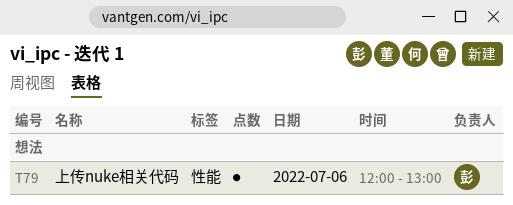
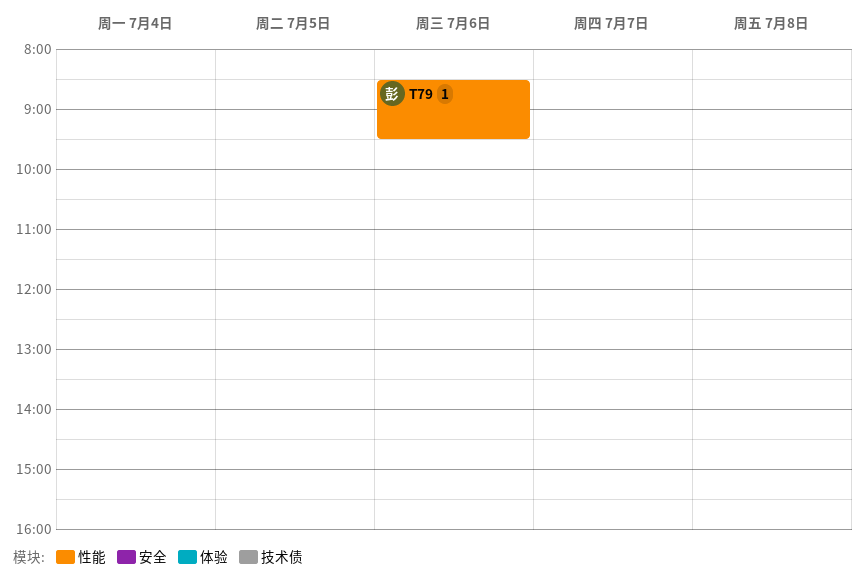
T79, begins: 12:00 -> 08:30
T79, ends: 13:00 -> 09:30

